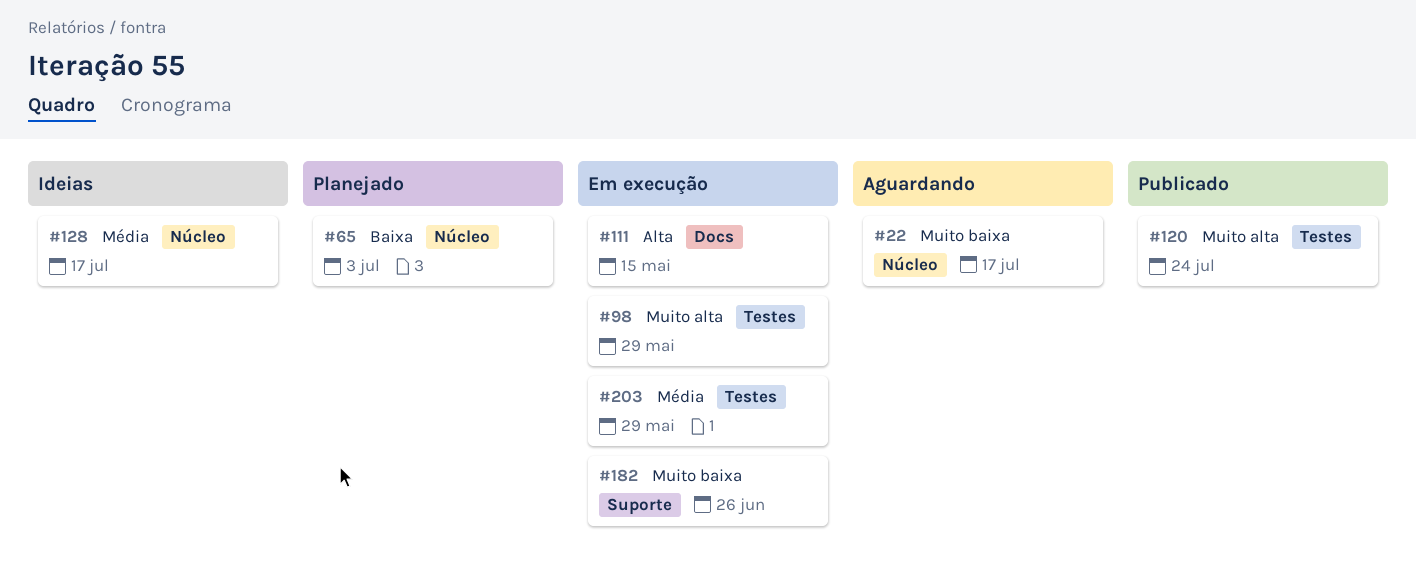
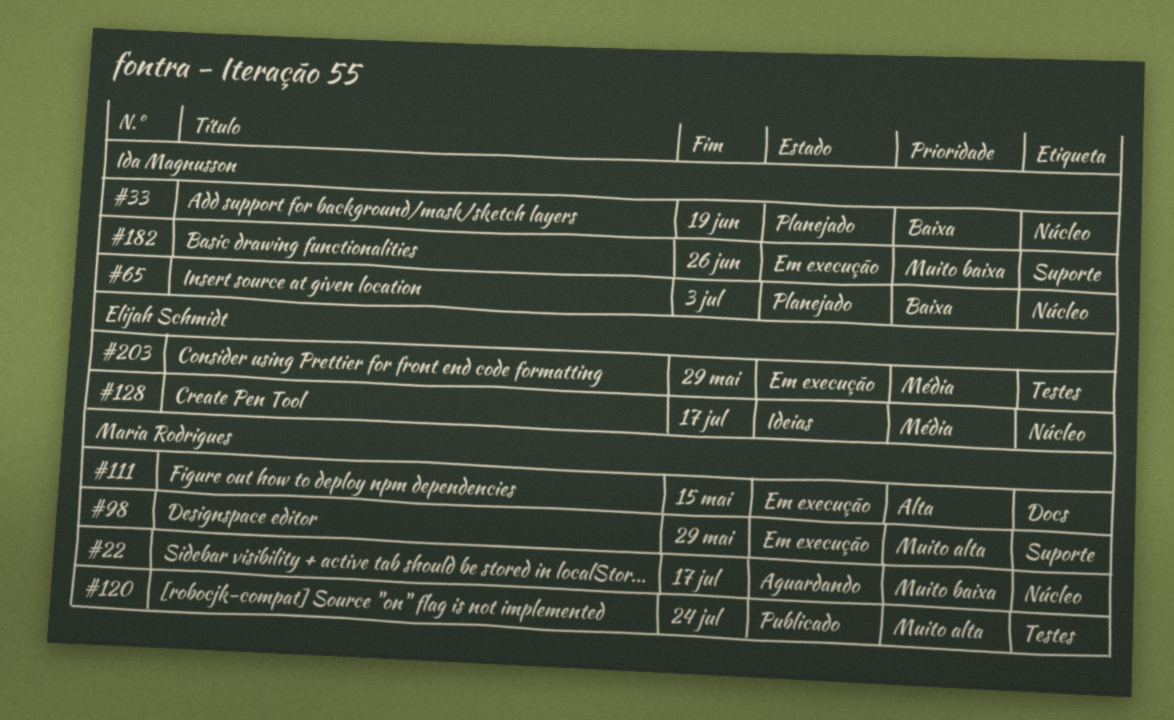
#33: none -> present
#98, label: Testes -> Suporte

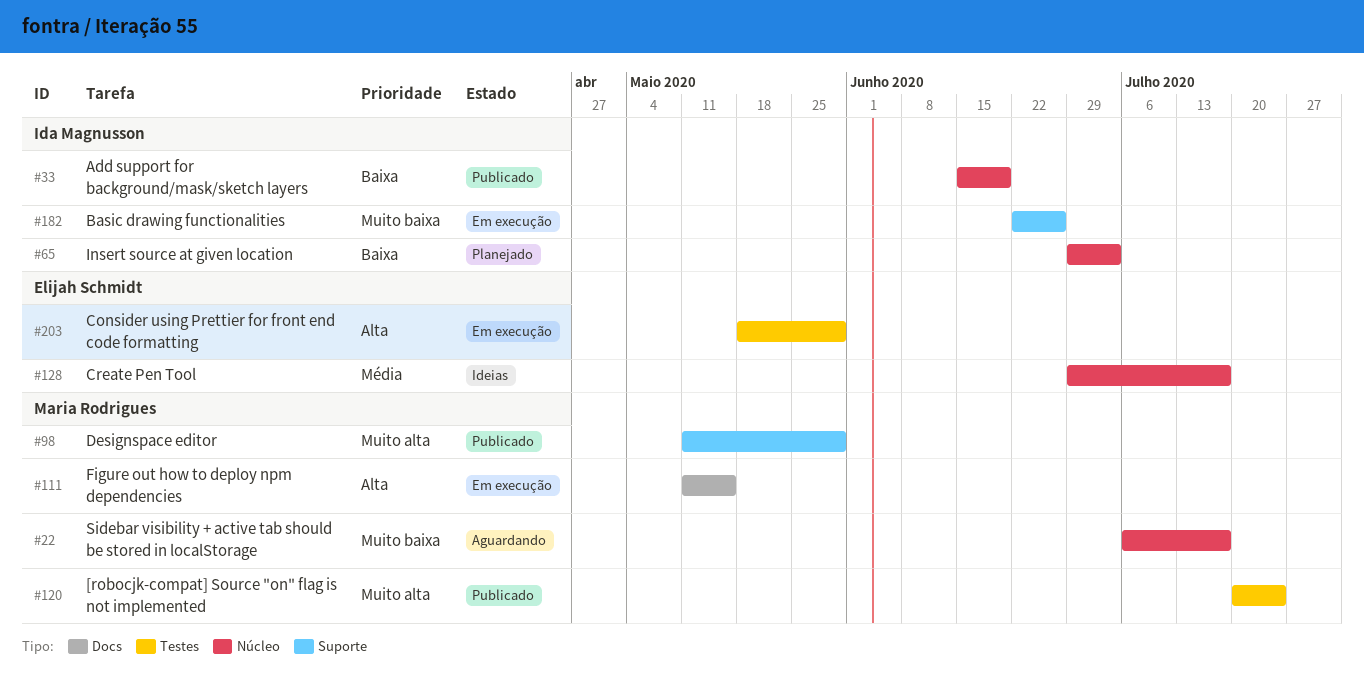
#33, status: Planejado -> Publicado
#98, status: Em execução -> Publicado
#203, priority: Média -> Alta

